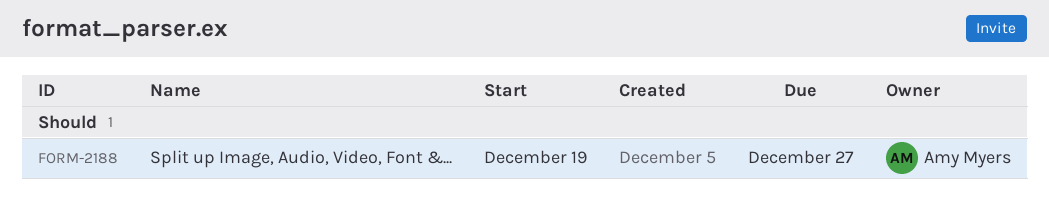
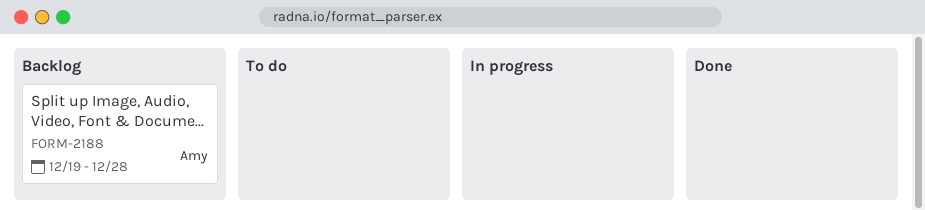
FORM-2188, due: Dec 27 -> Dec 28

